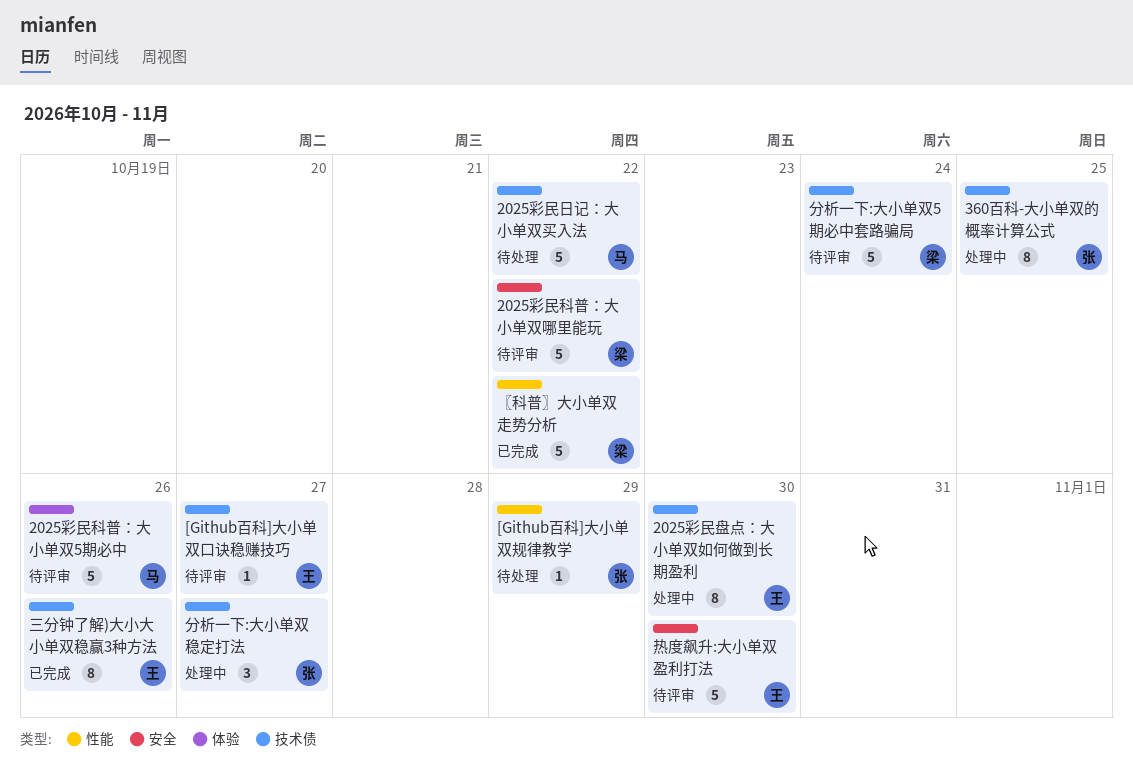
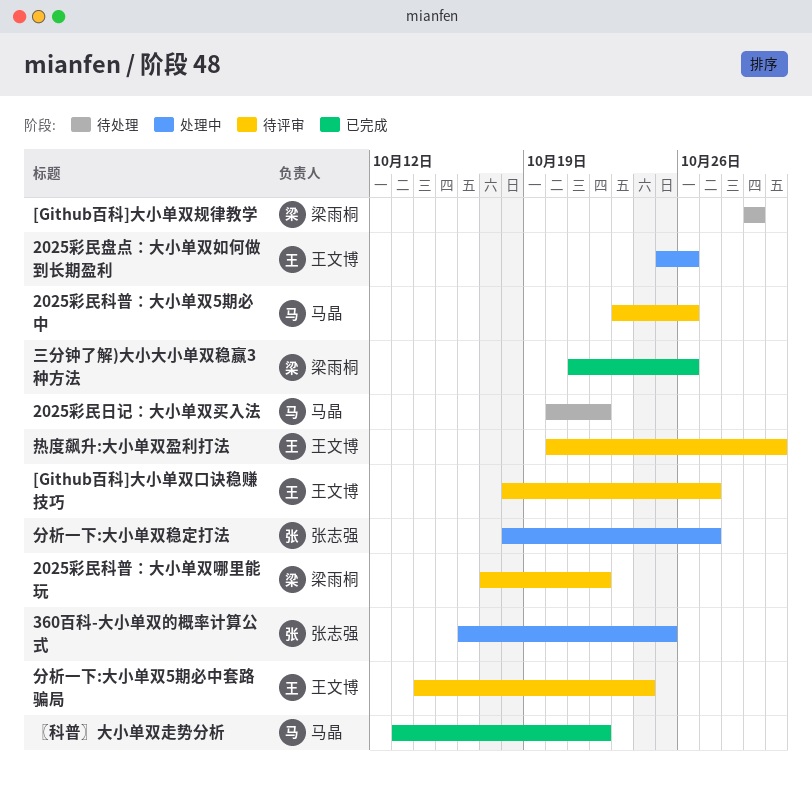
2025彩民盘点：大小单双如何做到长期盈利, due: Oct 30 -> Oct 26
[Github百科]大小单双规律教学, owner: 张志强 -> 梁雨桐
〖科普〗大小单双走势分析, owner: 梁雨桐 -> 马晶
三分钟了解)大小大小单双稳赢3种方法, owner: 王文博 -> 梁雨桐
分析一下:大小单双5期必中套路骗局, owner: 梁雨桐 -> 王文博

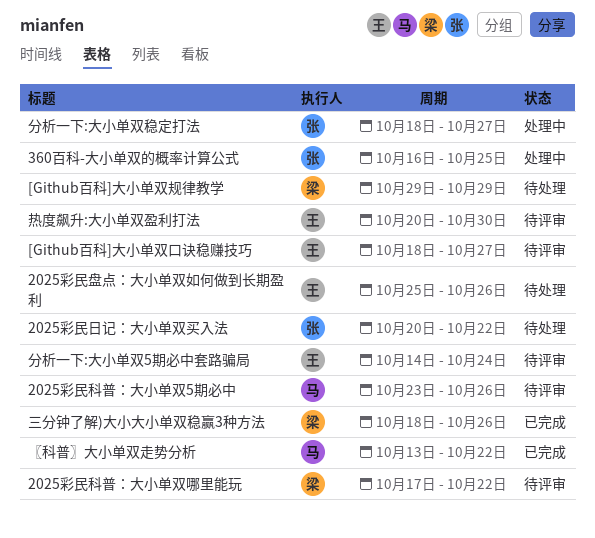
2025彩民日记：大小单双买入法, owner: 马晶 -> 张志强
2025彩民盘点：大小单双如何做到长期盈利, status: 处理中 -> 待处理
三分钟了解)大小大小单双稳赢3种方法, start: Oct 21 -> Oct 18

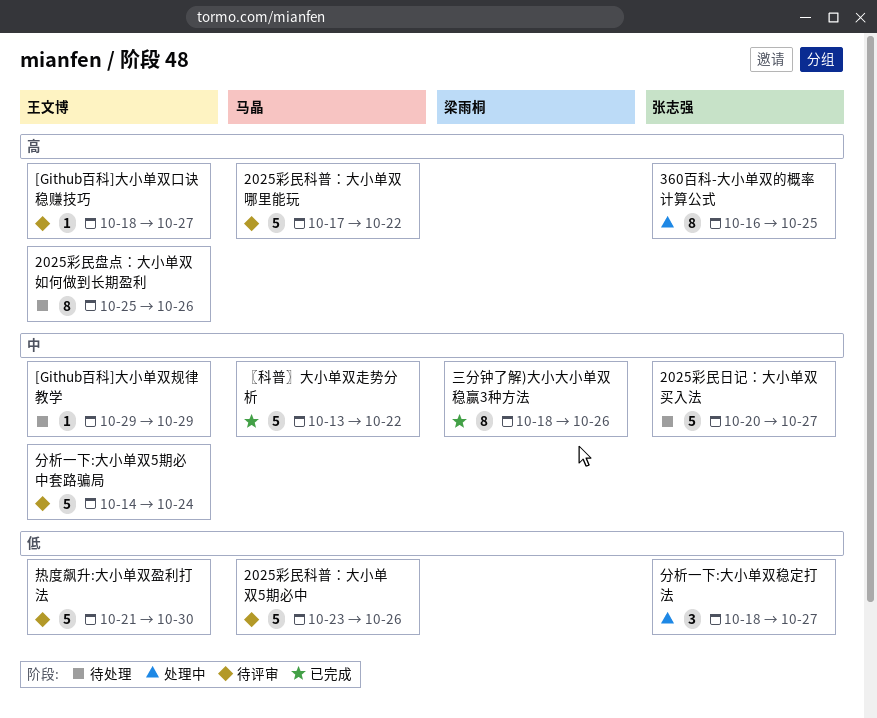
2025彩民日记：大小单双买入法, due: Oct 22 -> Oct 27
2025彩民科普：大小单双哪里能玩, owner: 梁雨桐 -> 马晶
[Github百科]大小单双规律教学, owner: 梁雨桐 -> 王文博
热度飙升:大小单双盈利打法, start: Oct 20 -> Oct 21

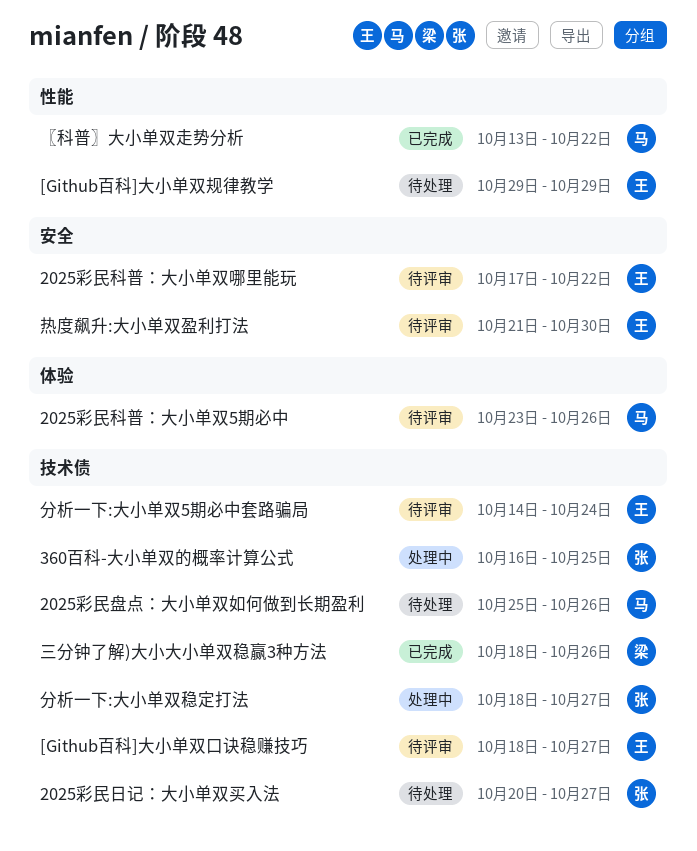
2025彩民盘点：大小单双如何做到长期盈利, owner: 王文博 -> 马晶
2025彩民科普：大小单双哪里能玩, owner: 马晶 -> 王文博

